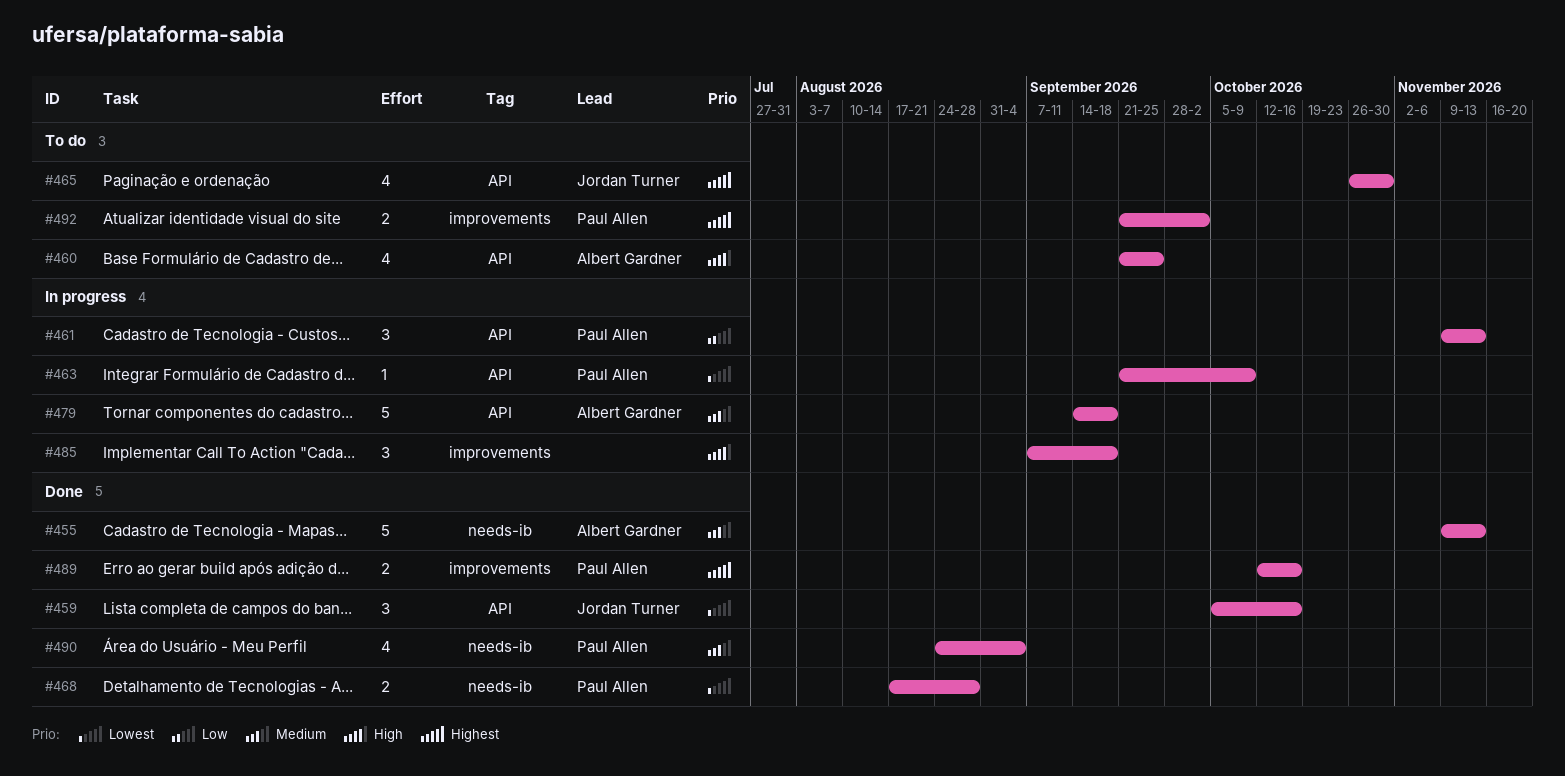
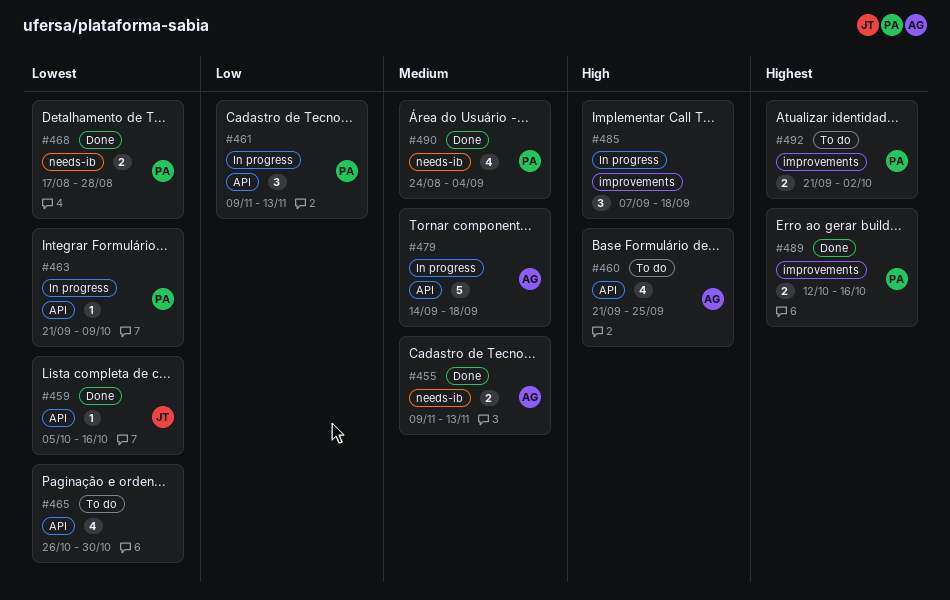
#455, estimate: 5 -> 2
#459, estimate: 3 -> 1
#465, owner: Jordan Turner -> none
#465, priority: Highest -> Lowest

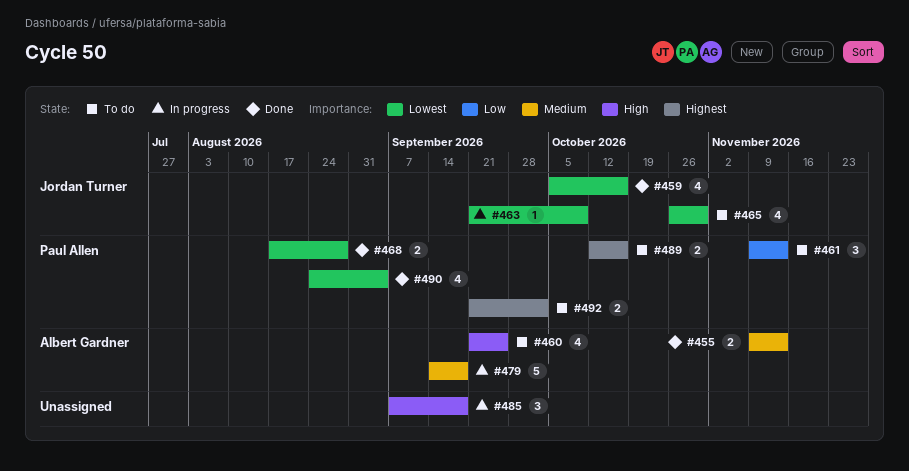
#459, estimate: 1 -> 4
#461, status: In progress -> To do
#463, owner: Paul Allen -> Jordan Turner
#465, owner: none -> Jordan Turner
#489, status: Done -> To do
#490, priority: Medium -> Lowest

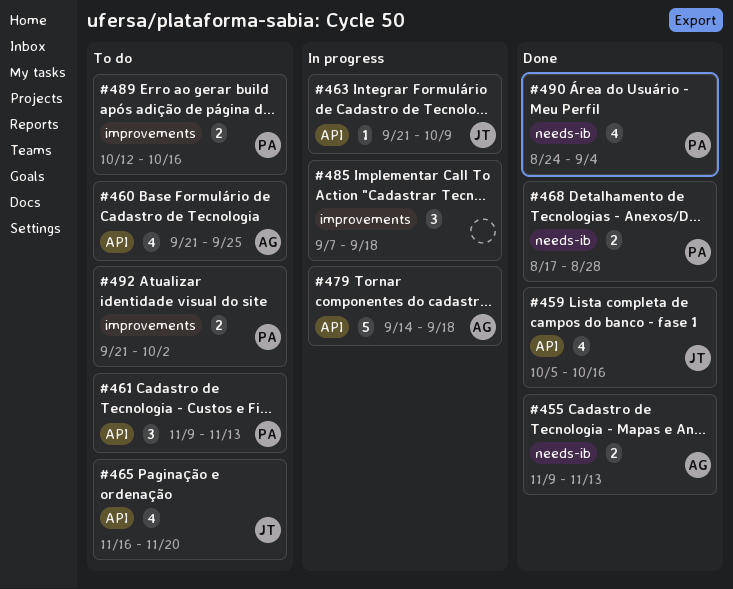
#465, start: Oct 26 -> Nov 16
#465, due: Oct 30 -> Nov 20

